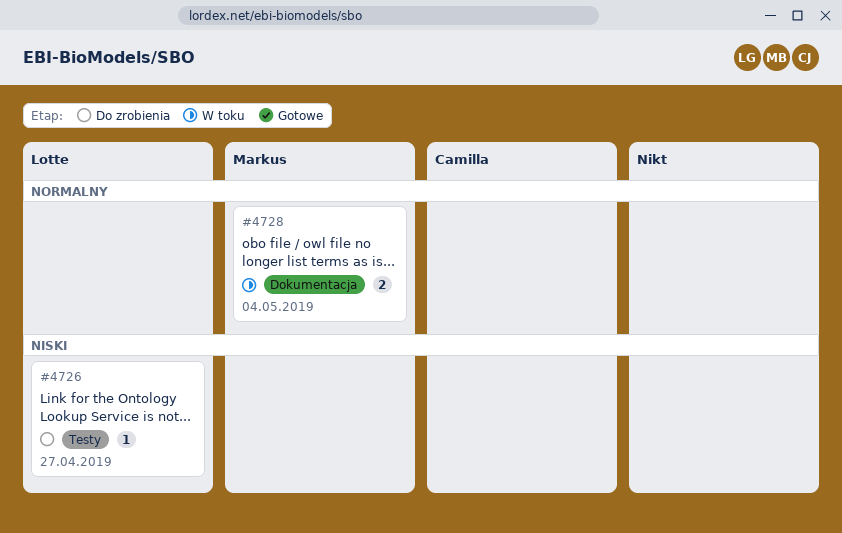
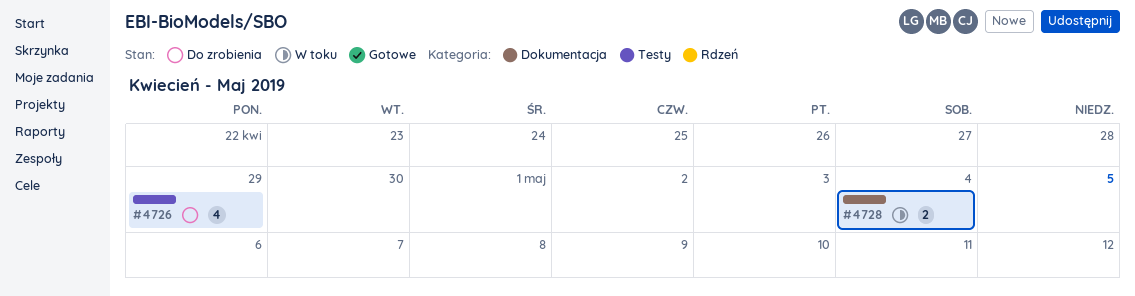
#4726, estimate: 1 -> 4
#4726, due: Apr 27 -> Apr 29

